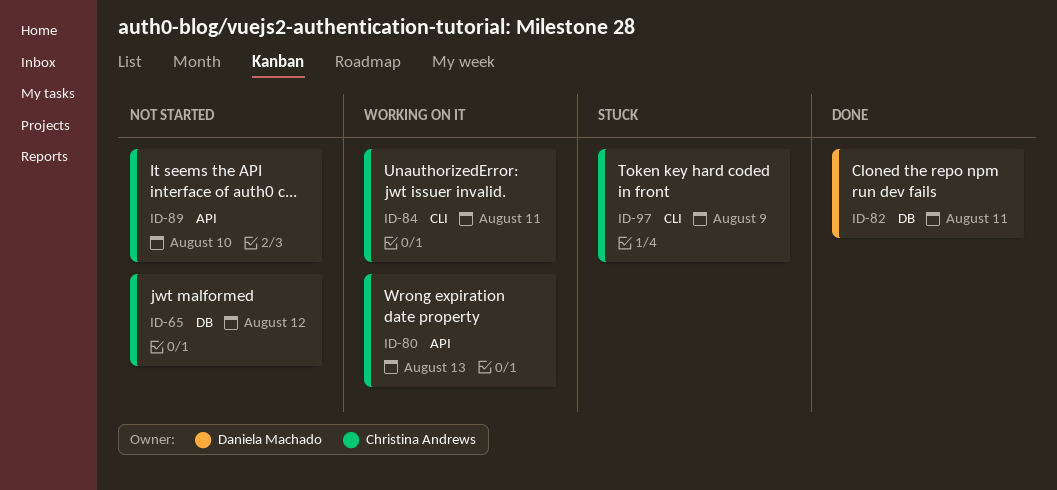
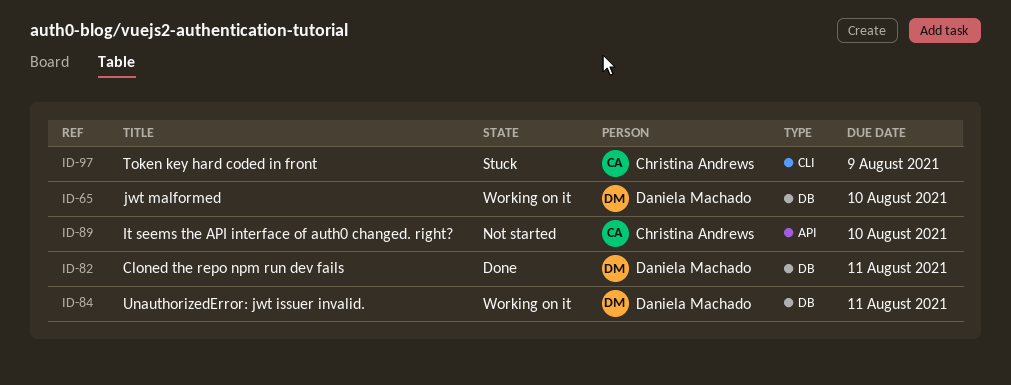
ID-65, status: Not started -> Working on it
ID-65, owner: Christina Andrews -> Daniela Machado
ID-65, due: Aug 12 -> Aug 10
ID-80: present -> none
ID-84, owner: Christina Andrews -> Daniela Machado
ID-84, label: CLI -> DB

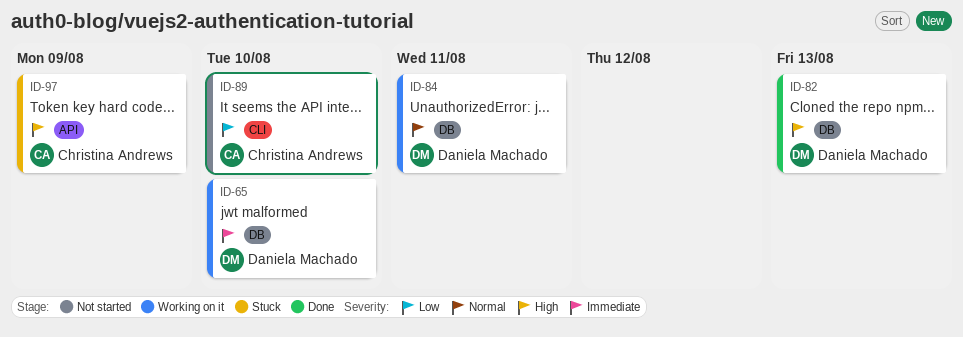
ID-82, due: Aug 11 -> Aug 13
ID-89, label: API -> CLI
ID-97, label: CLI -> API

